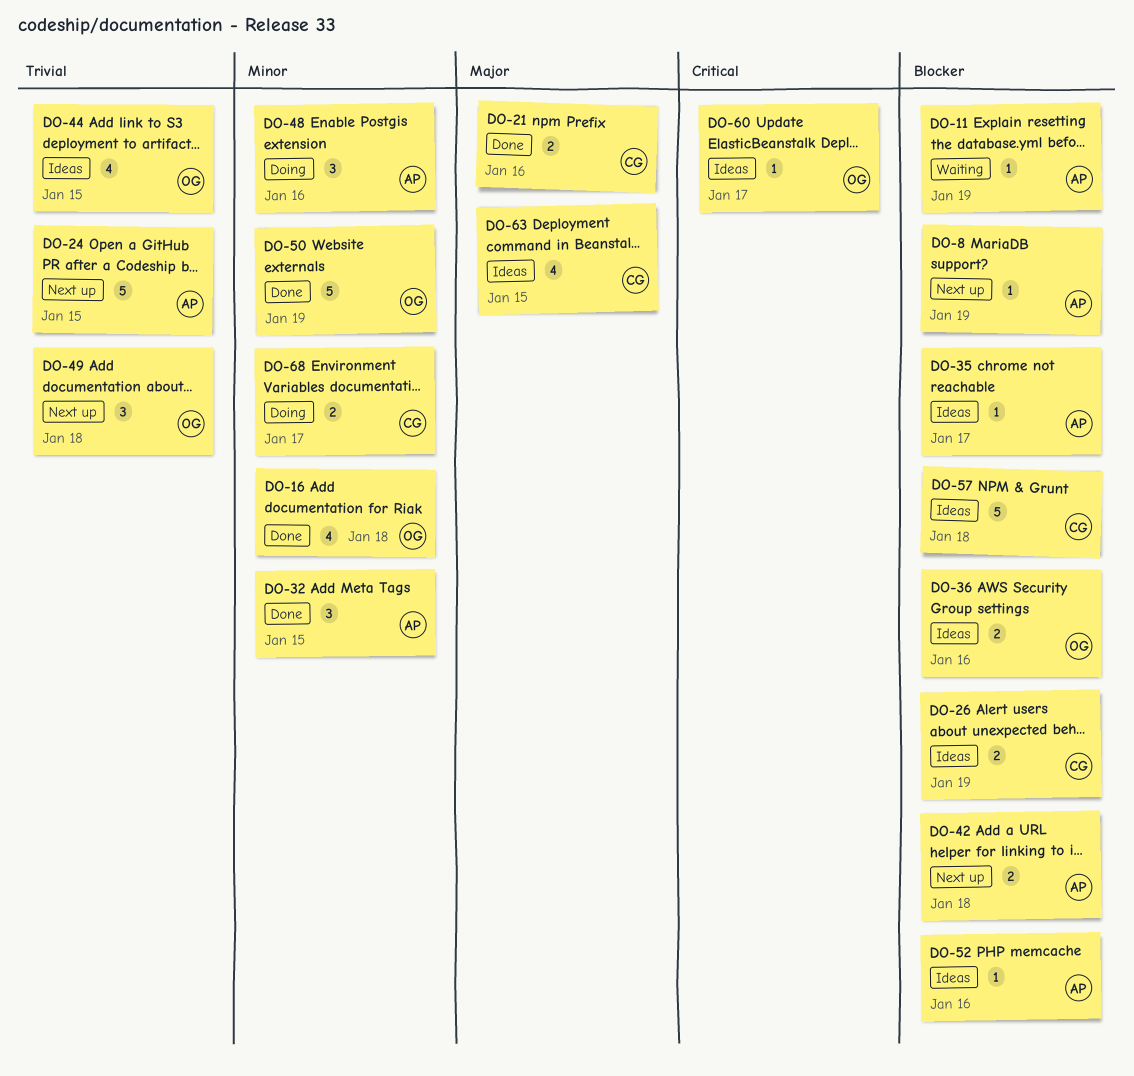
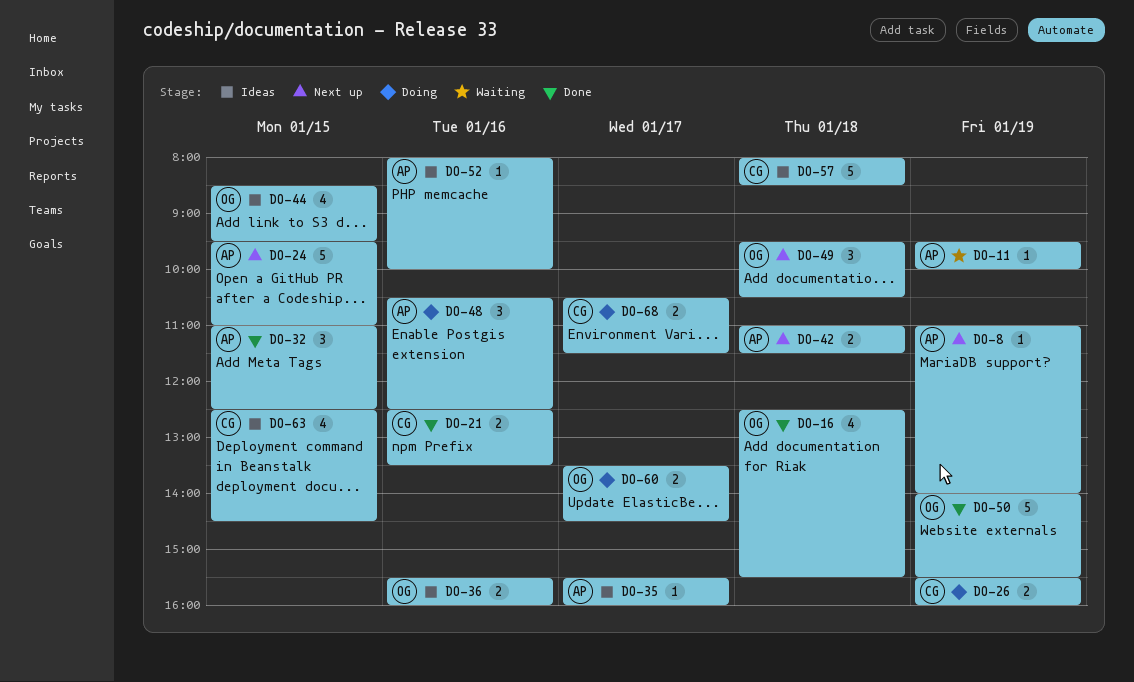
DO-26, status: Ideas -> Doing
DO-60, status: Ideas -> Doing
DO-60, estimate: 1 -> 2

